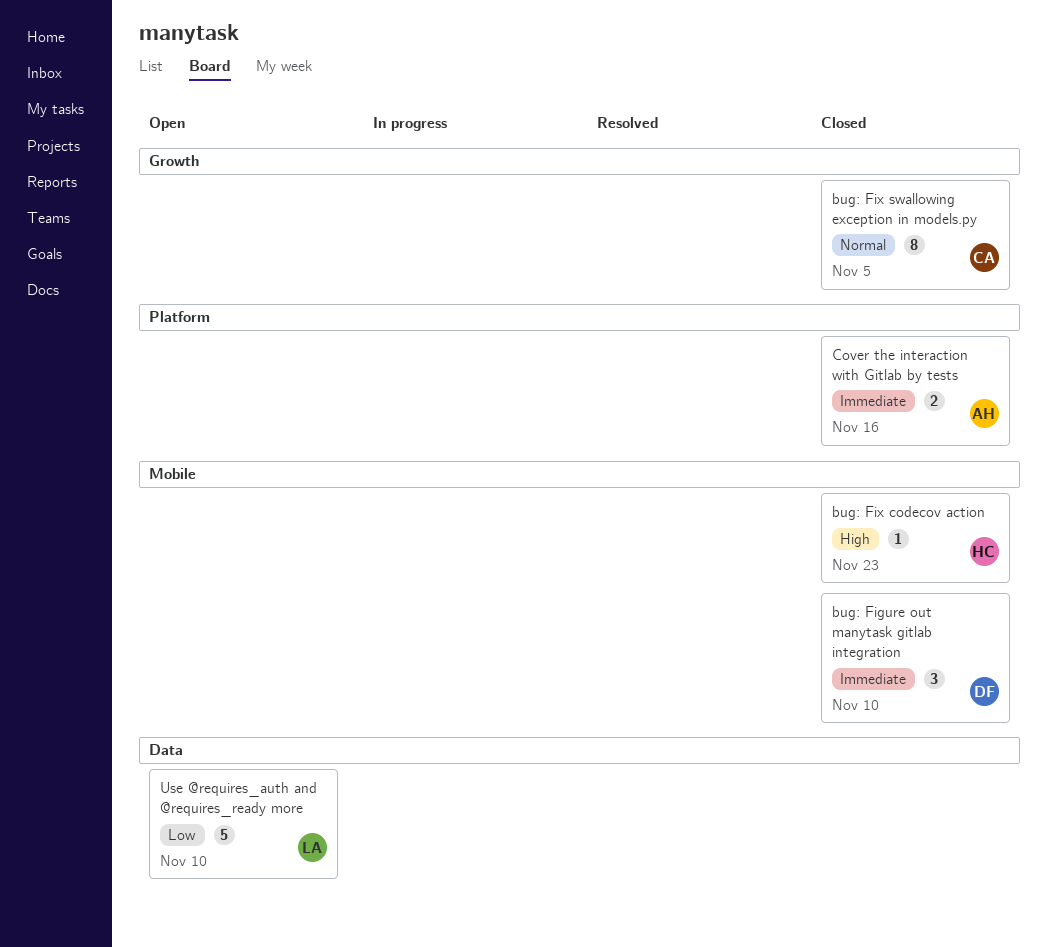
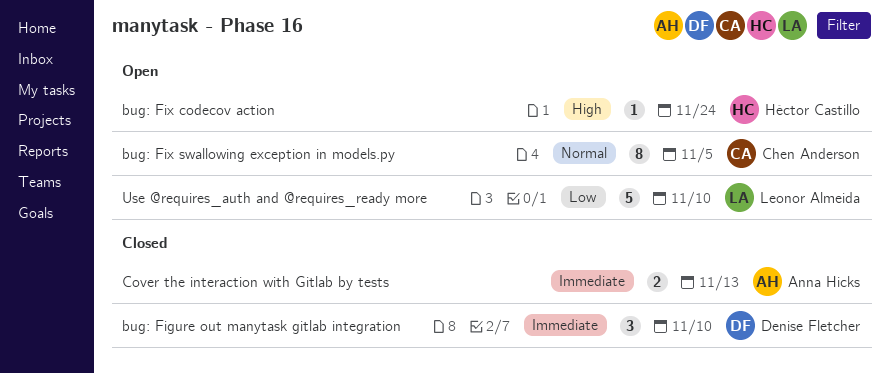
bug: Fix codecov action, status: Closed -> Open
bug: Fix codecov action, due: Nov 23 -> Nov 24
bug: Fix swallowing exception in models.py, status: Closed -> Open
Cover the interaction with Gitlab by tests, due: Nov 16 -> Nov 13

